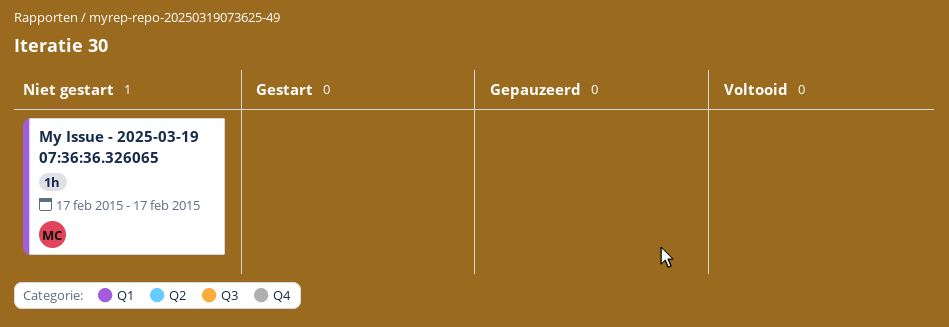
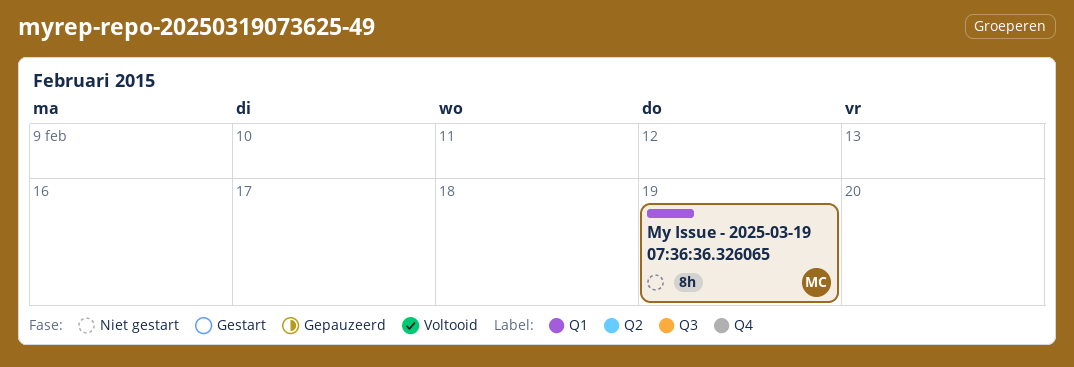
My Issue - 2025-03-19 07:36:36.326065, estimate: 1h -> 8h
My Issue - 2025-03-19 07:36:36.326065, due: Feb 17 -> Feb 19

